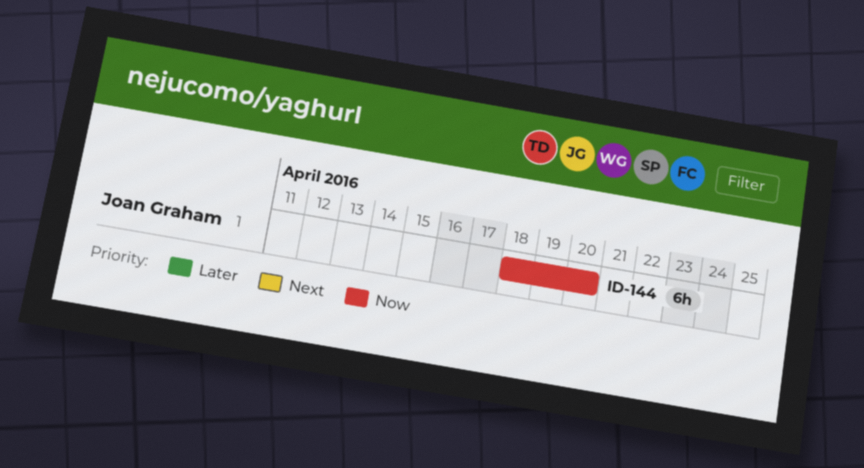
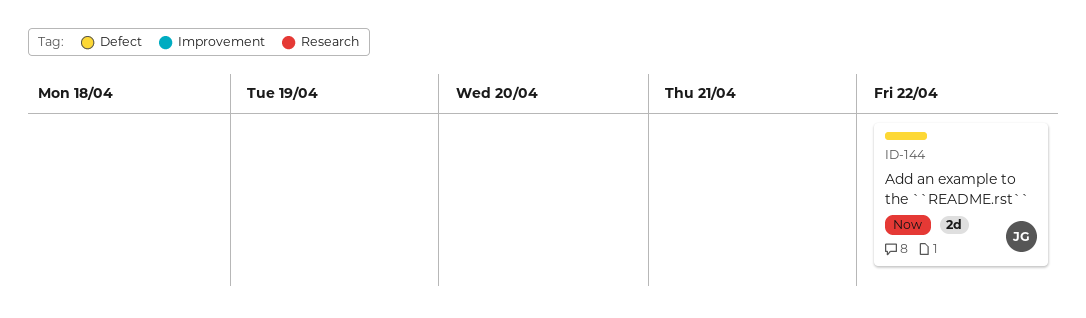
ID-144, estimate: 6h -> 2d
ID-144, due: Apr 20 -> Apr 22

